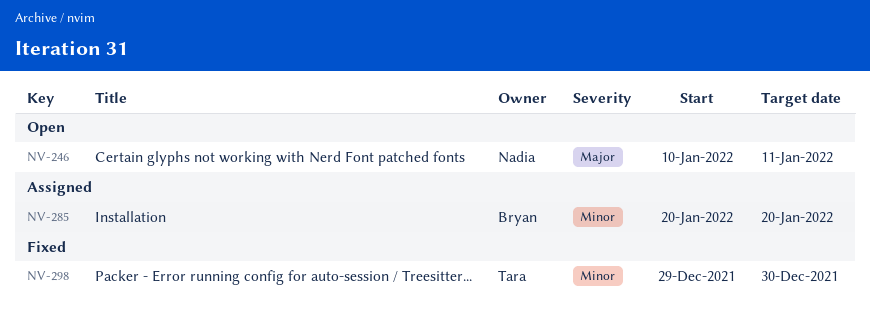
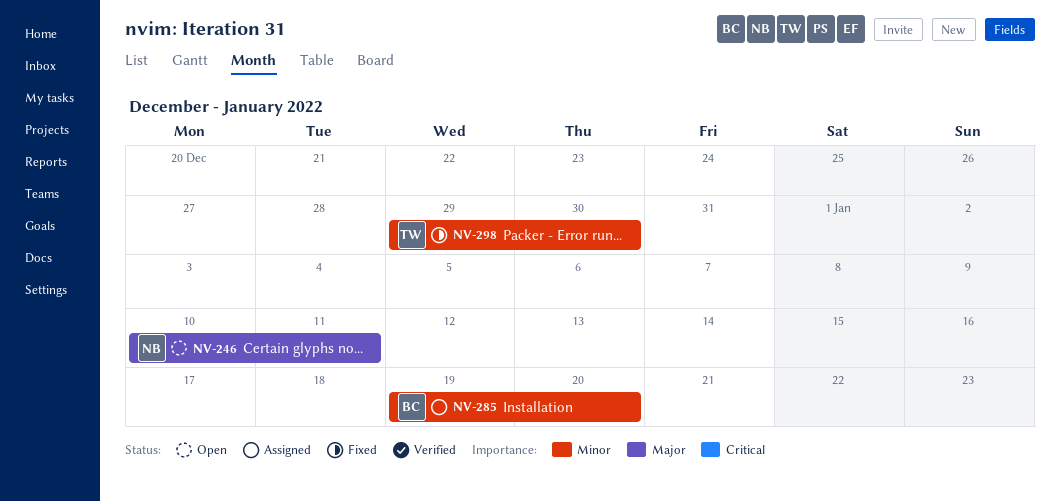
NV-285, start: Jan 20 -> Jan 19

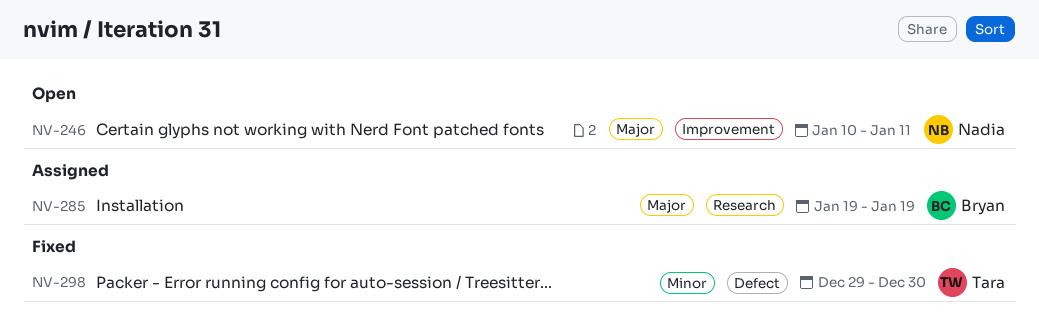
NV-285, priority: Minor -> Major
NV-285, due: Jan 20 -> Jan 19

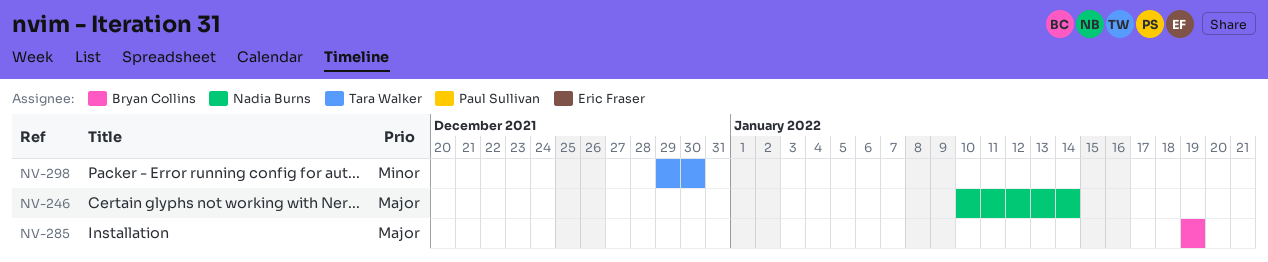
NV-246, due: Jan 11 -> Jan 14

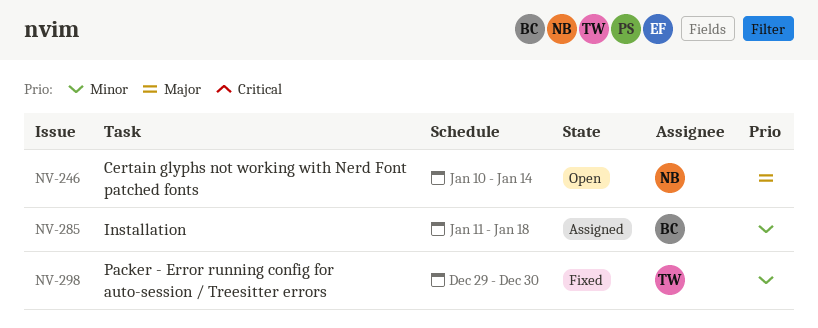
NV-285, priority: Major -> Minor
NV-285, start: Jan 19 -> Jan 11
NV-285, due: Jan 19 -> Jan 18

